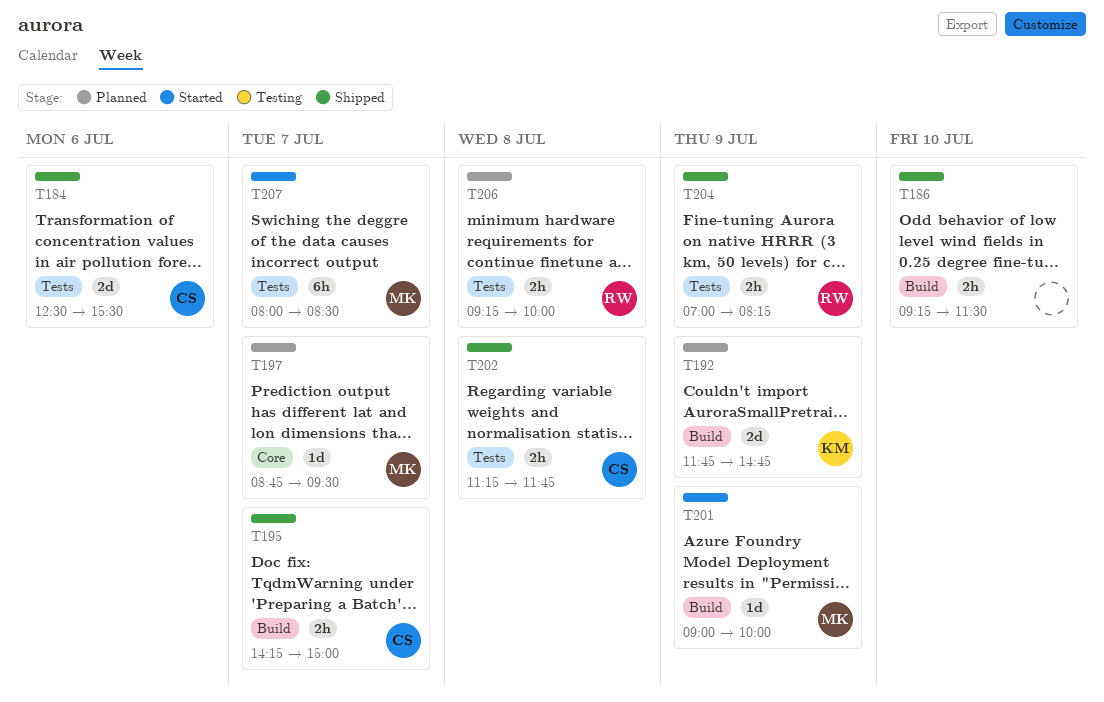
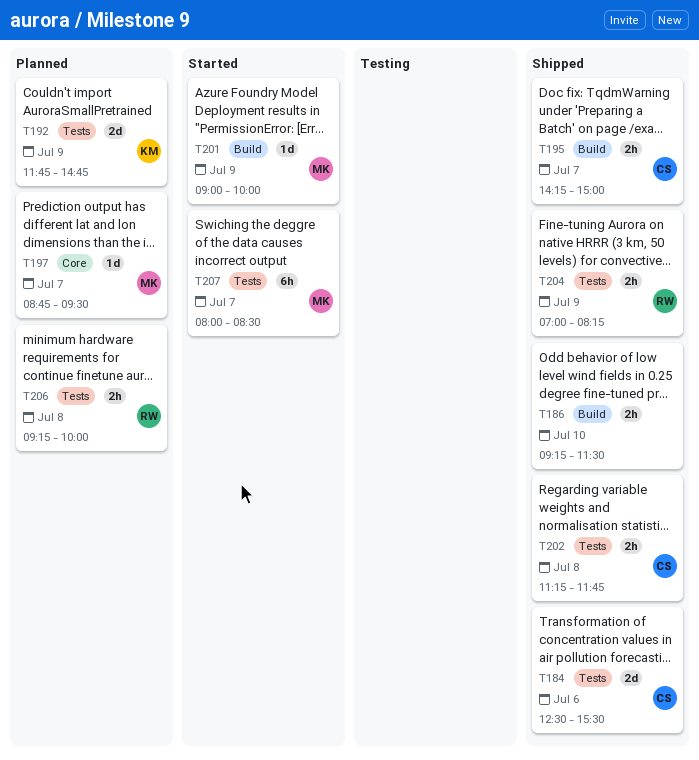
T192, label: Build -> Tests

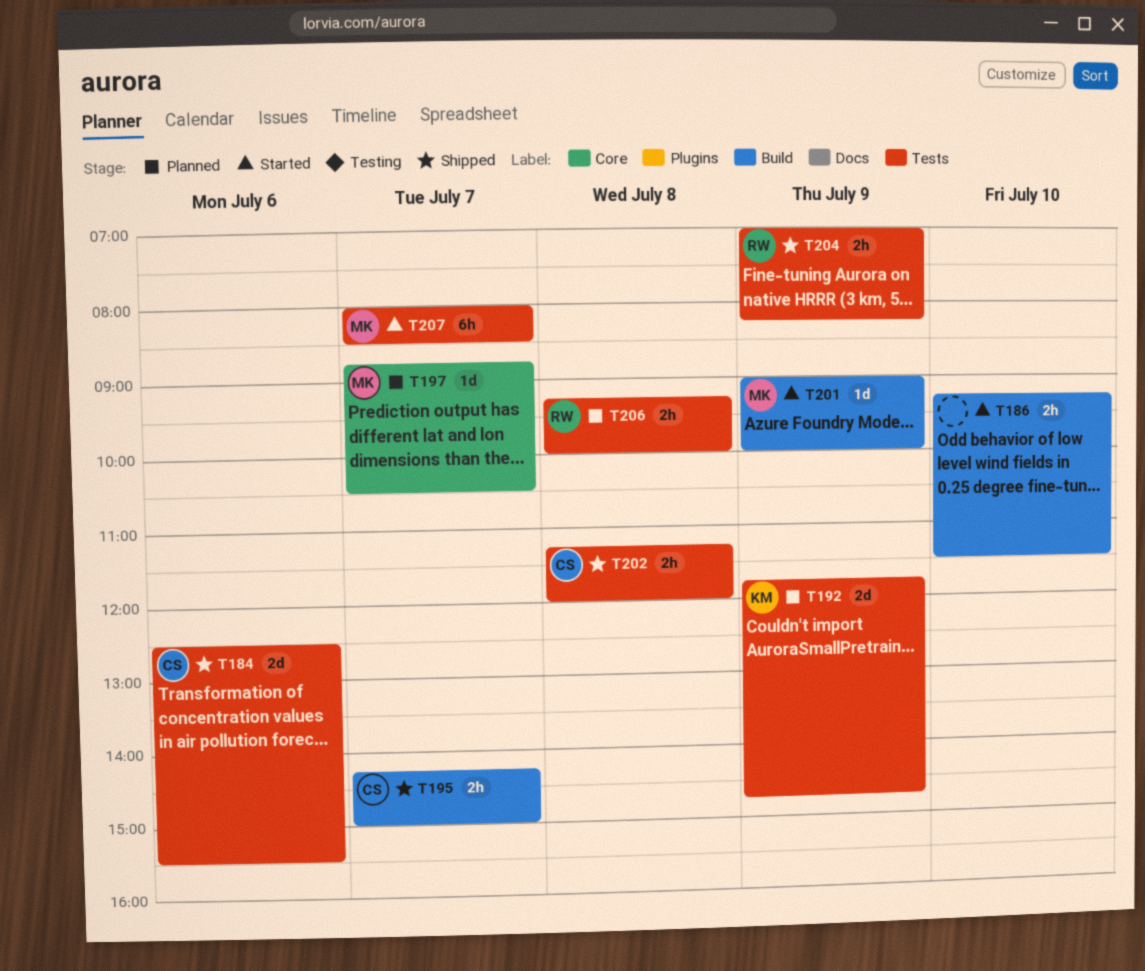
T186, status: Shipped -> Started
T197, ends: 09:30 -> 10:30
T202, ends: 11:45 -> 12:00

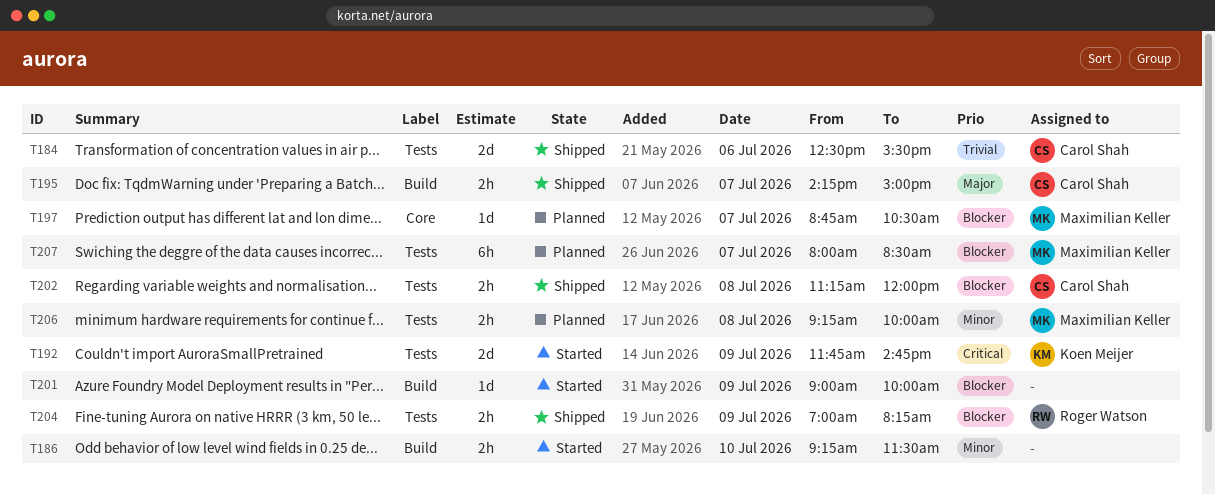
T192, status: Planned -> Started
T201, owner: Maximilian Keller -> none
T206, owner: Roger Watson -> Maximilian Keller
T207, status: Started -> Planned

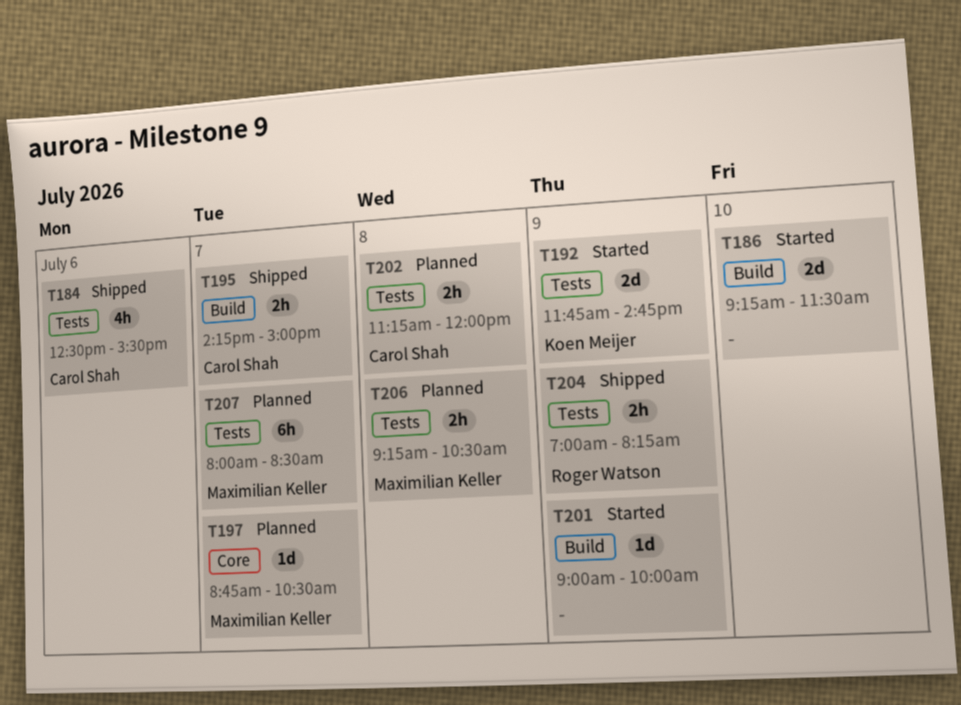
T184, estimate: 2d -> 4h
T186, estimate: 2h -> 2d
T202, status: Shipped -> Planned
T206, ends: 10:00 -> 10:30

